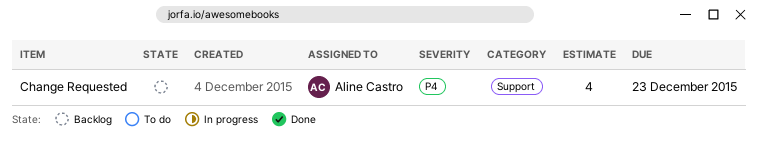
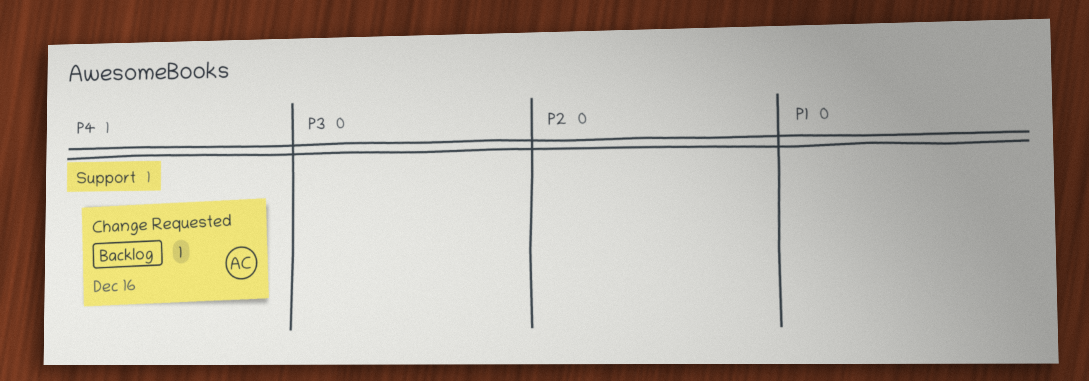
Change Requested, estimate: 4 -> 1
Change Requested, due: Dec 23 -> Dec 16

